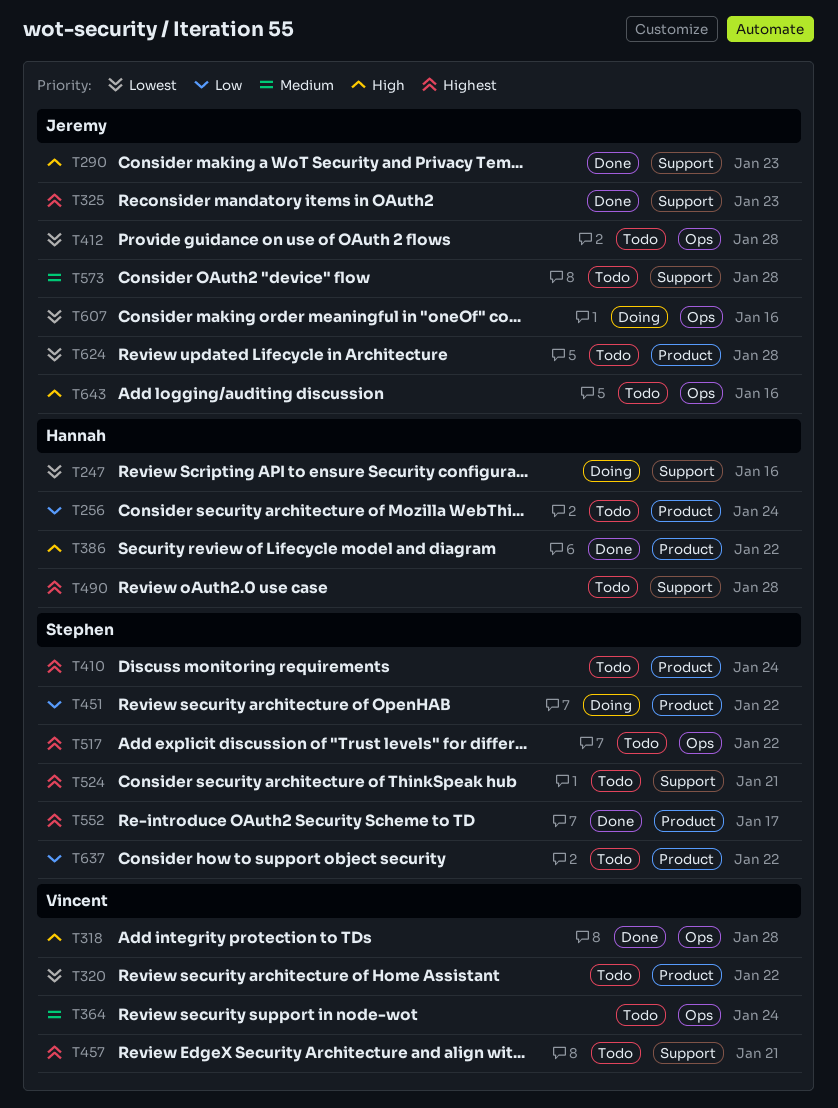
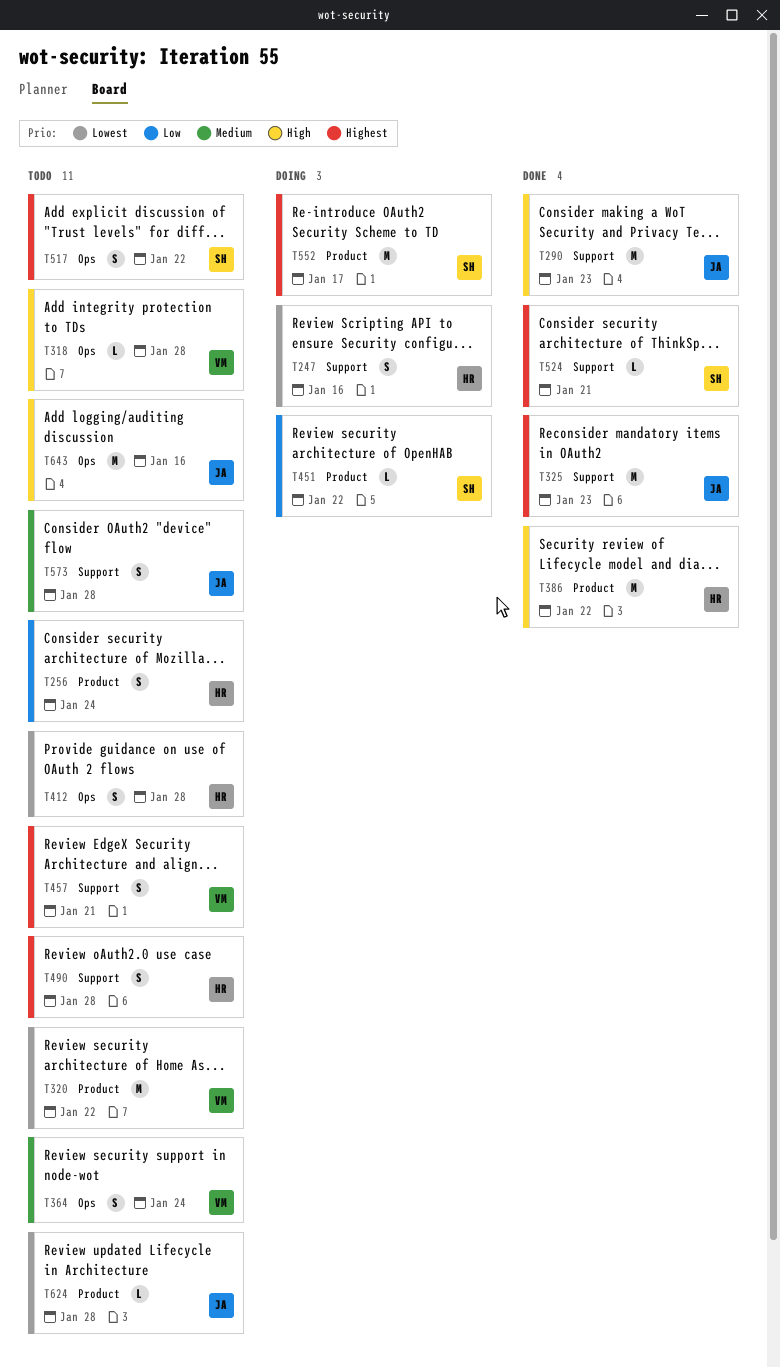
T318, status: Done -> Todo
T410: present -> none
T412, owner: Jeremy -> Hannah
T524, status: Todo -> Done
T552, status: Done -> Doing
T607: present -> none
T637: present -> none

